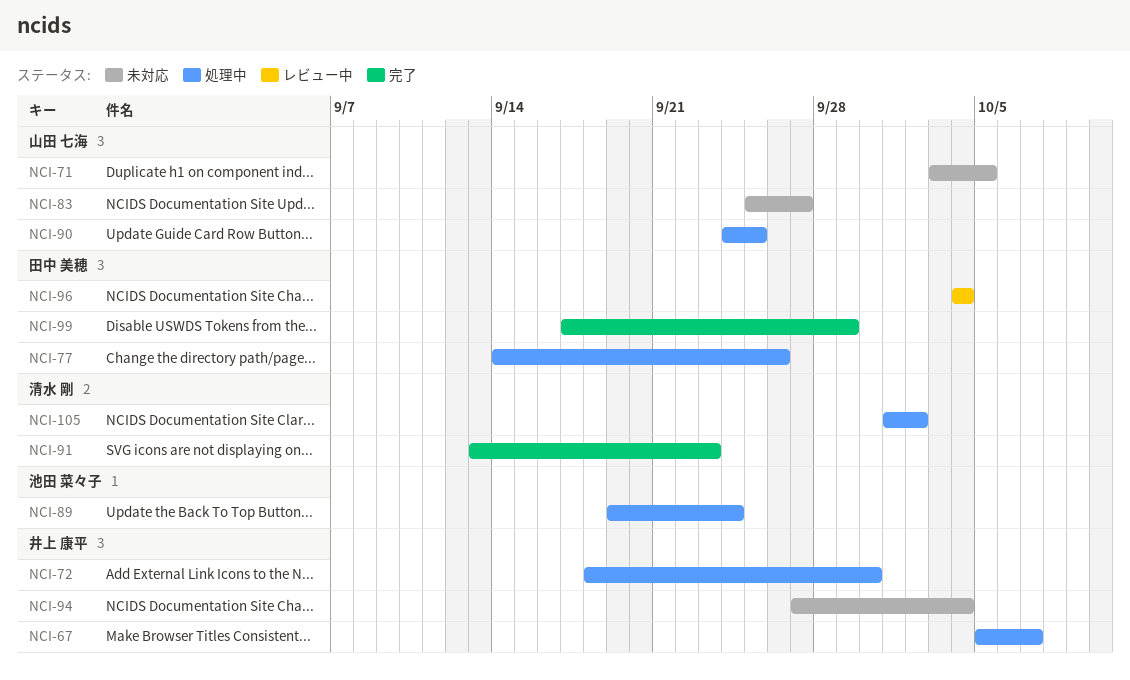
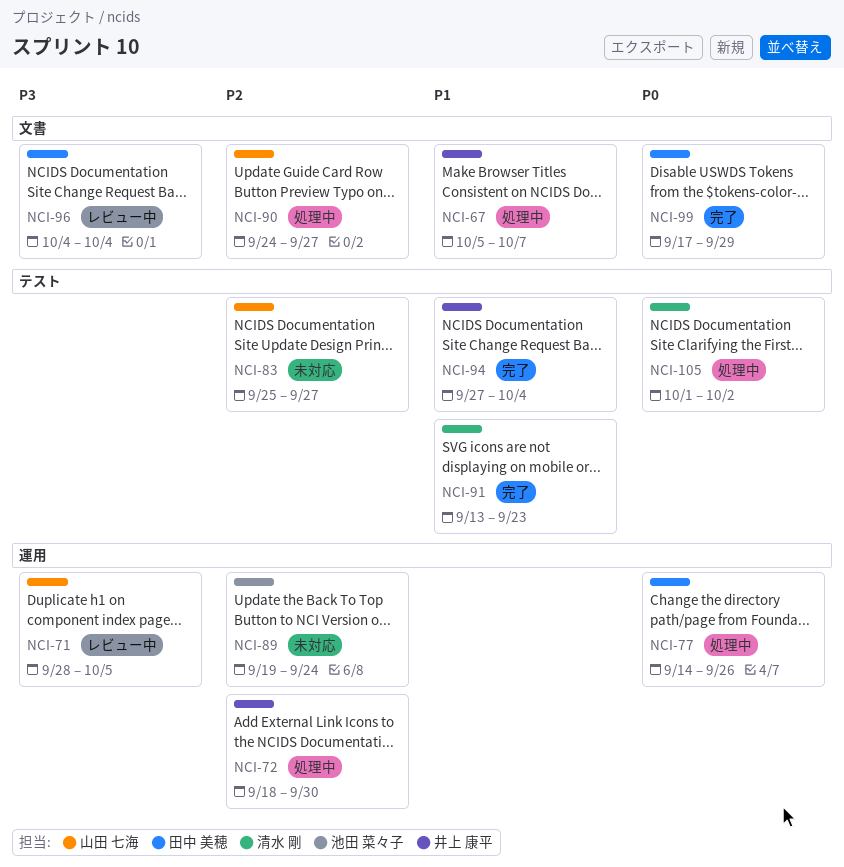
NCI-71, status: 未対応 -> レビュー中
NCI-71, start: Oct 3 -> Sep 28
NCI-89, status: 処理中 -> 未対応
NCI-90, due: Sep 25 -> Sep 27
NCI-94, status: 未対応 -> 完了

